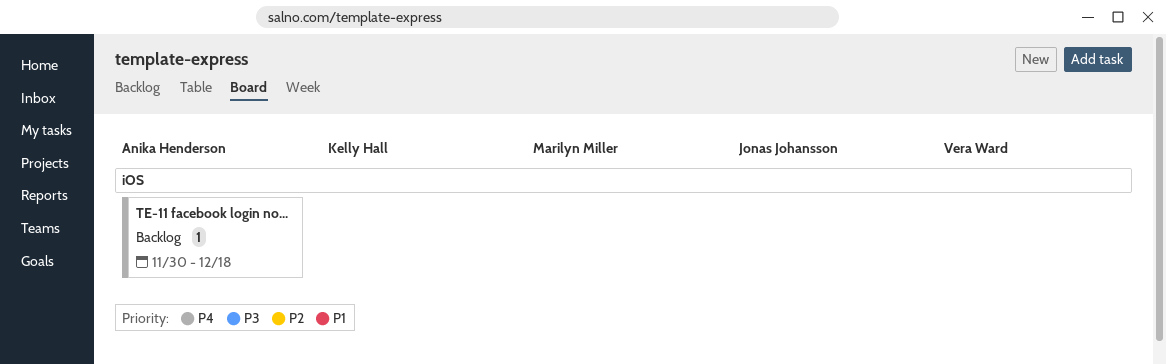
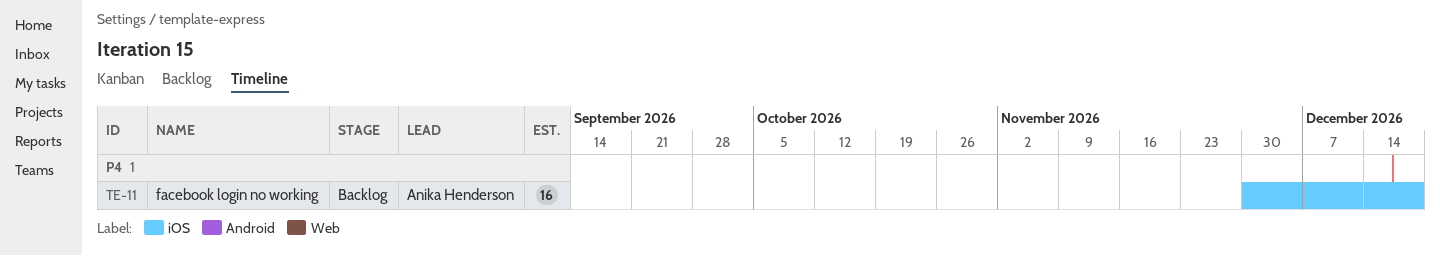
TE-11, estimate: 1 -> 16

